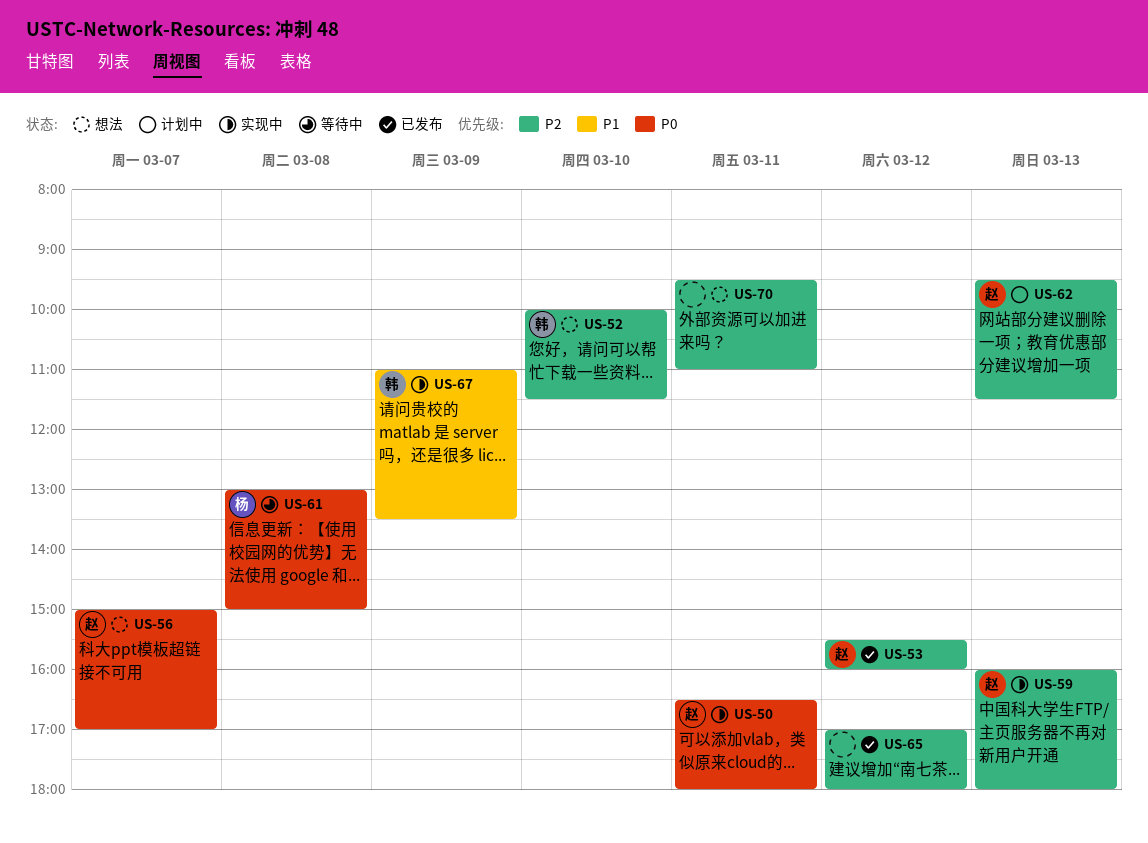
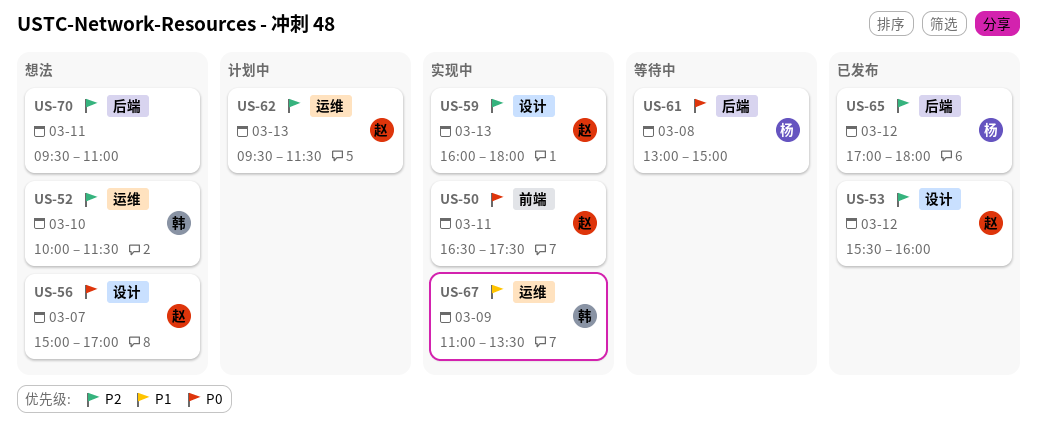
US-50, ends: 18:00 -> 17:30
US-65, owner: none -> 杨

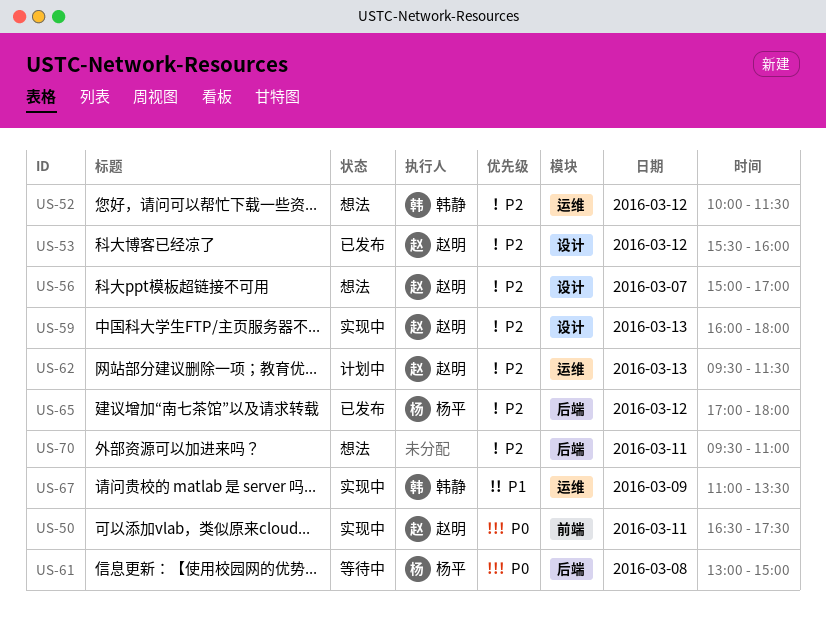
US-52, day: Mar 10 -> Mar 12
US-56, priority: P0 -> P2

